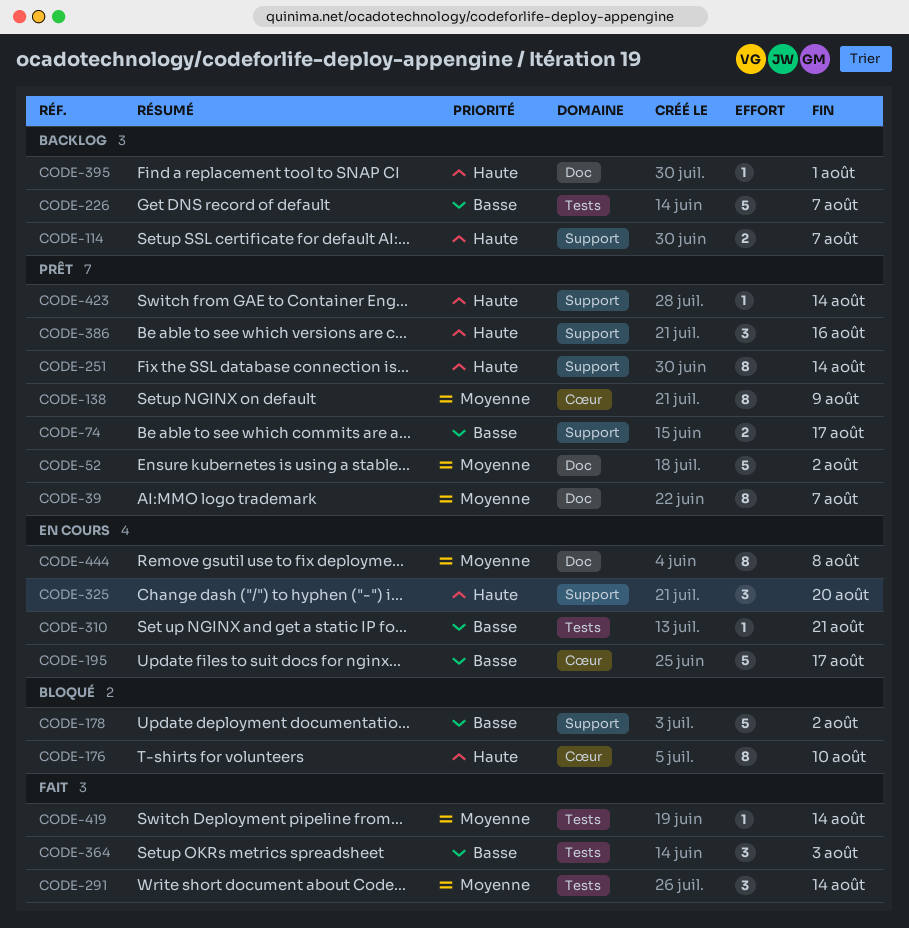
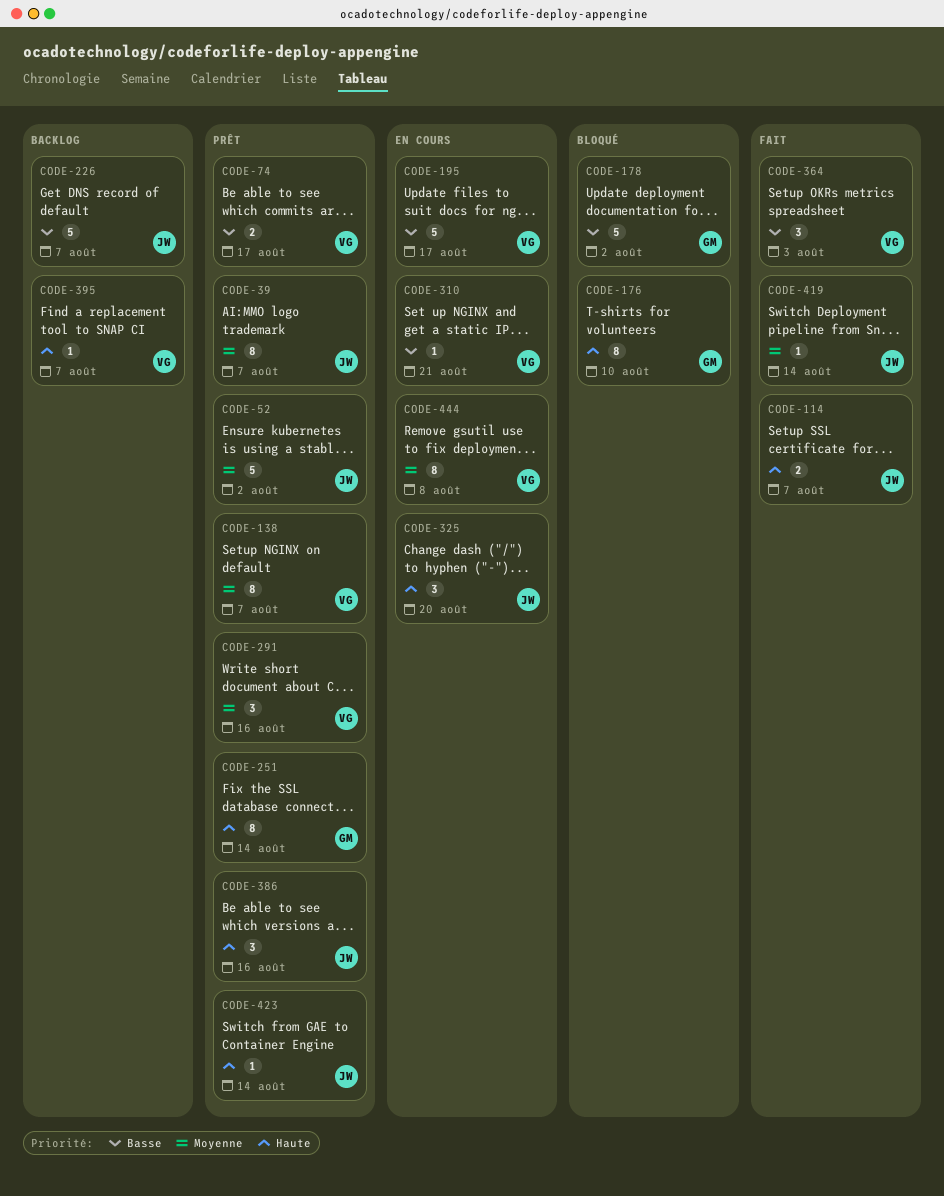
CODE-114, status: Backlog -> Fait
CODE-138, due: Aug 9 -> Aug 7
CODE-291, status: Fait -> Prêt
CODE-291, due: Aug 14 -> Aug 16
CODE-395, due: Aug 1 -> Aug 7

